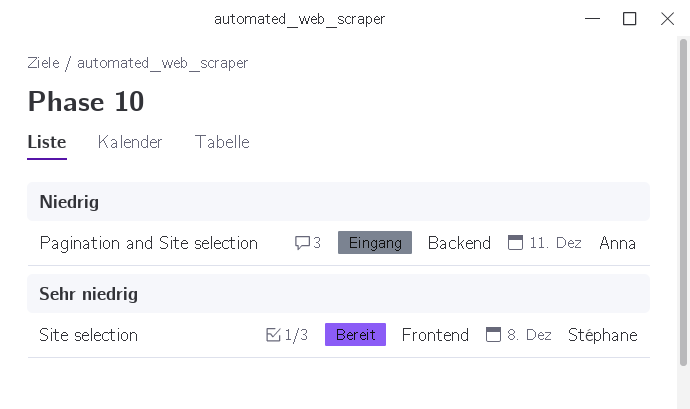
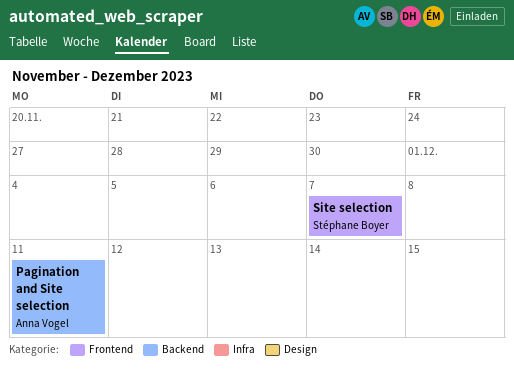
Site selection, due: Dec 8 -> Dec 7

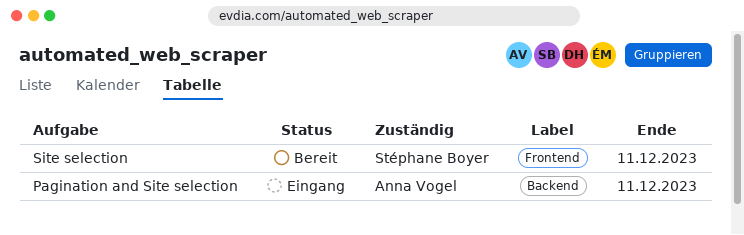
Site selection, due: Dec 7 -> Dec 11

